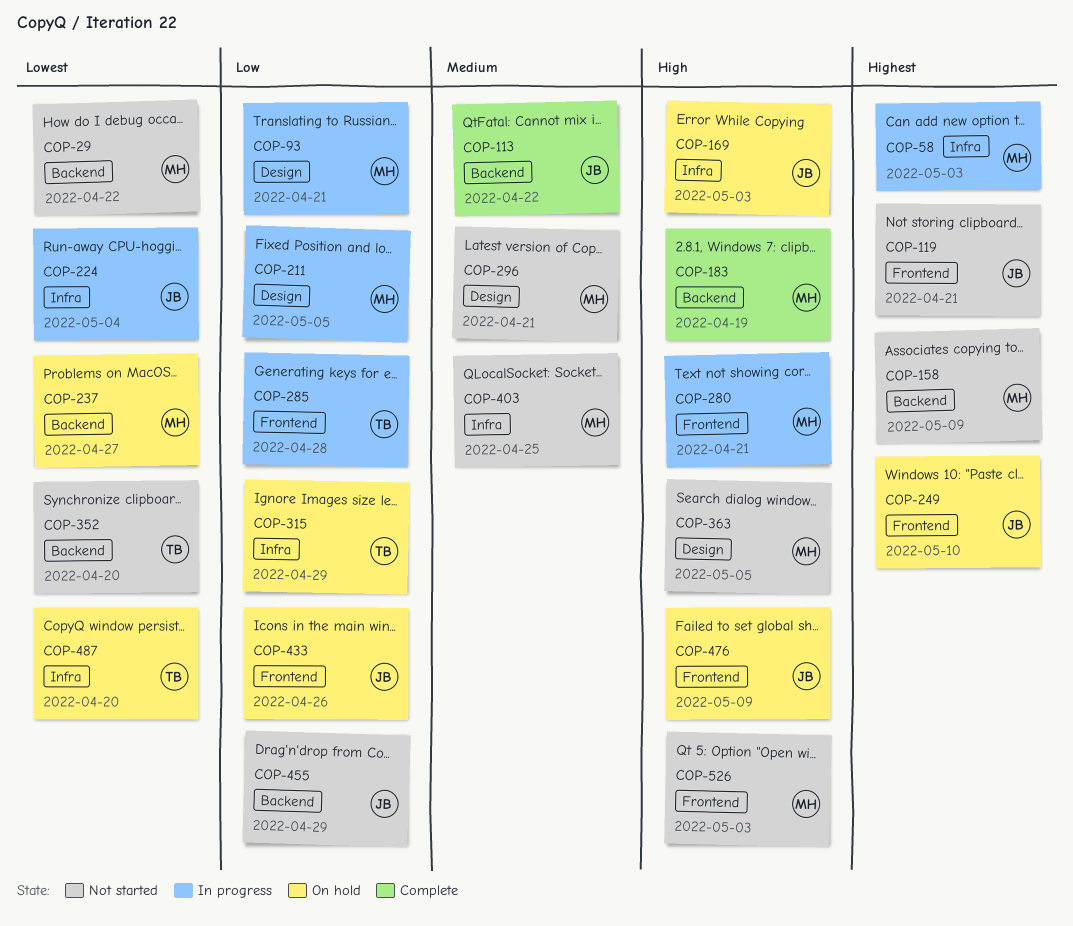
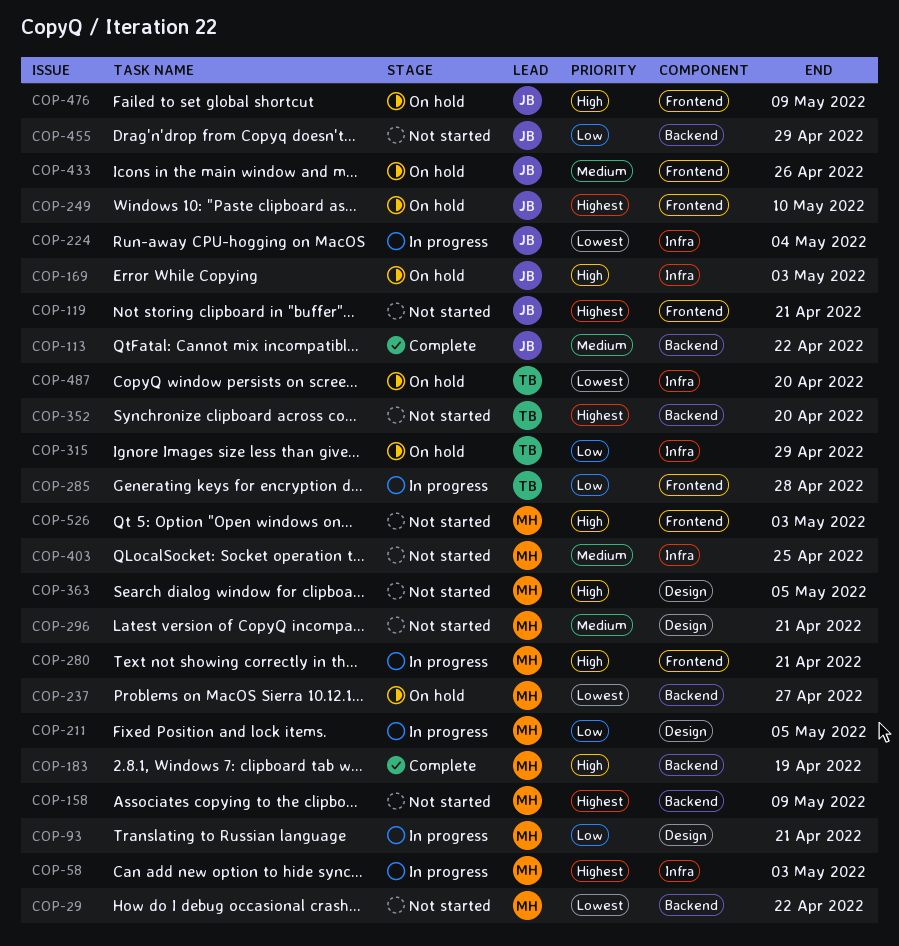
COP-352, priority: Lowest -> Highest
COP-433, priority: Low -> Medium

